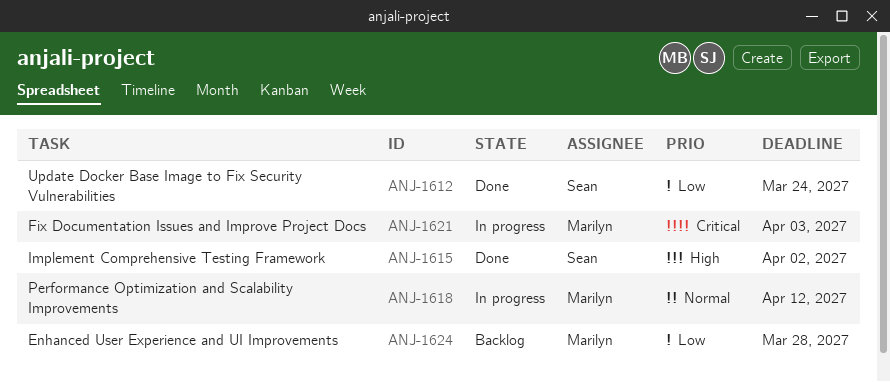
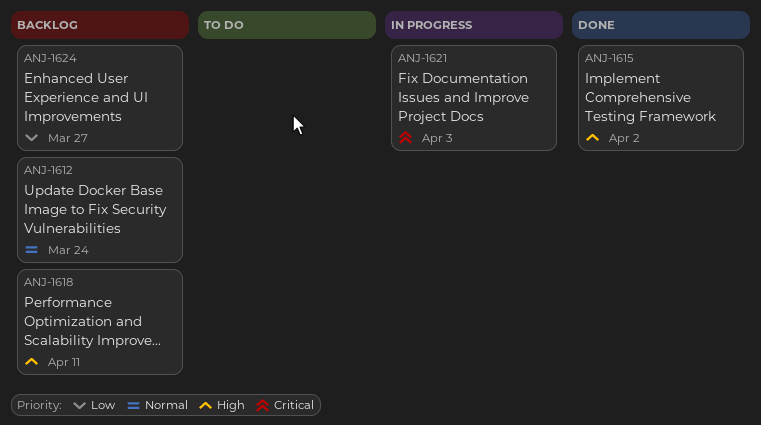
ANJ-1612, status: Done -> Backlog
ANJ-1612, priority: Low -> Normal
ANJ-1618, status: In progress -> Backlog
ANJ-1618, priority: Normal -> High
ANJ-1618, due: Apr 12 -> Apr 11
ANJ-1624, due: Mar 28 -> Mar 27

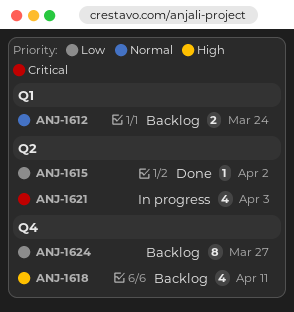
ANJ-1615, priority: High -> Low

